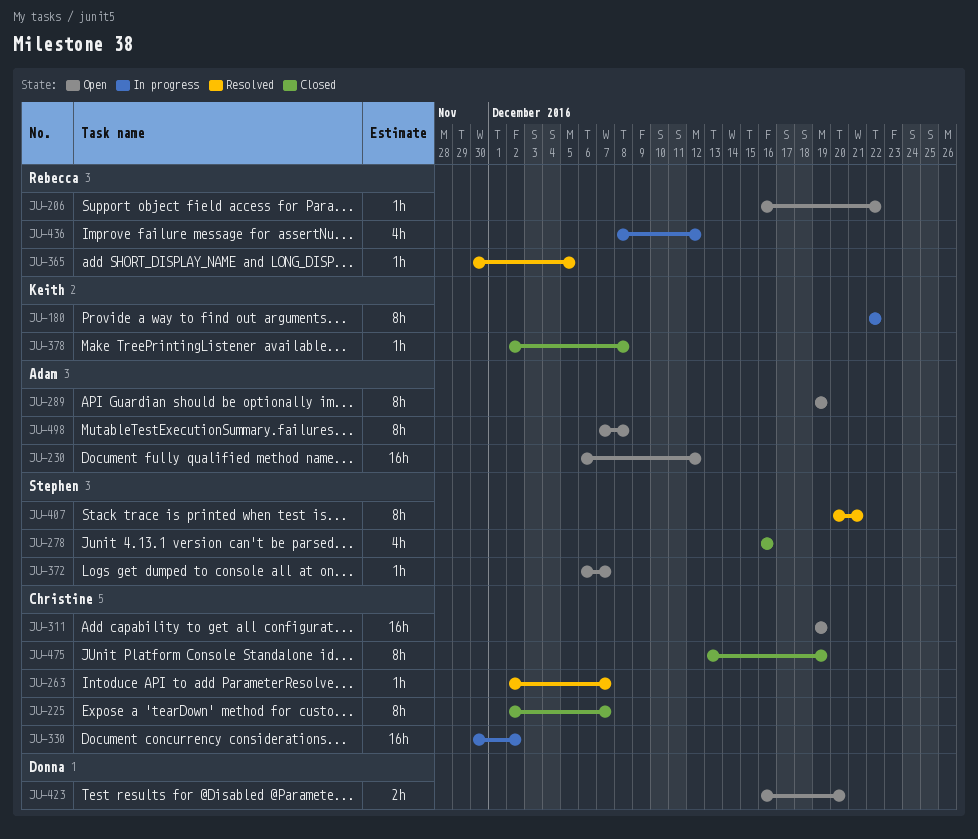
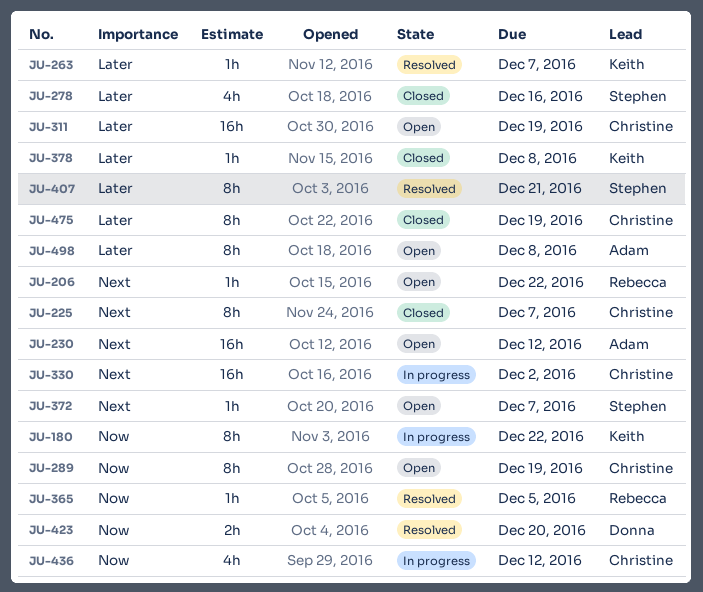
JU-263, owner: Christine -> Keith
JU-289, owner: Adam -> Christine
JU-423, status: Open -> Resolved
JU-436, owner: Rebecca -> Christine

